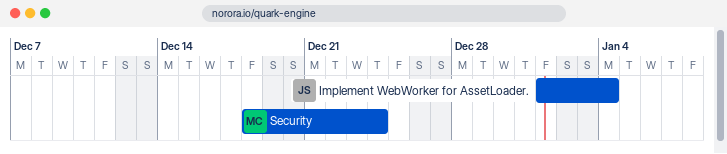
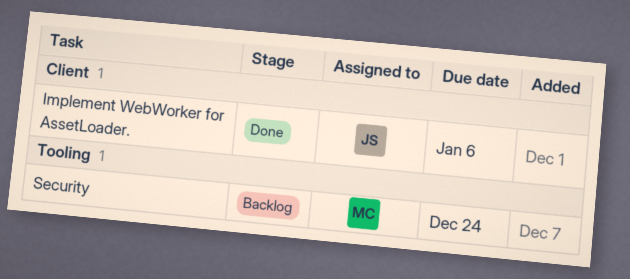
Implement WebWorker for AssetLoader., due: Jan 4 -> Jan 6

